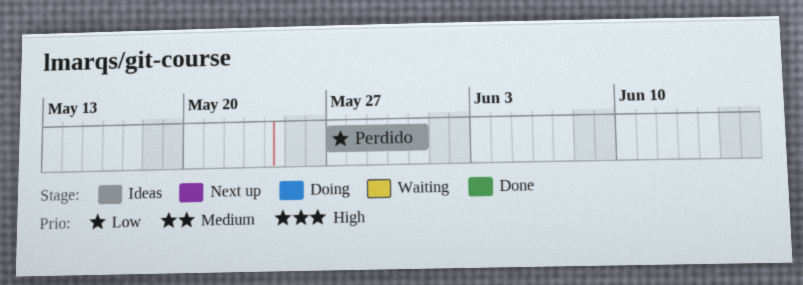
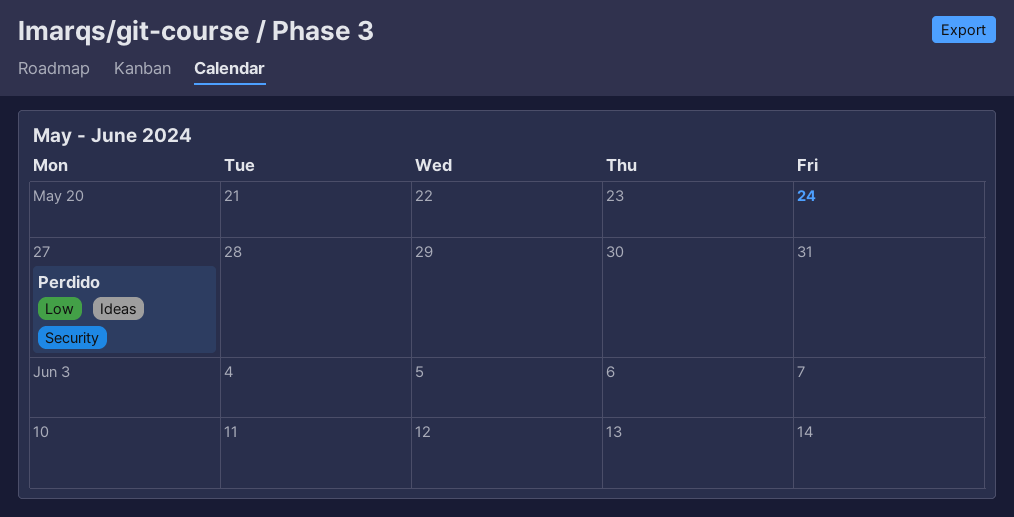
Perdido, due: May 31 -> May 27

